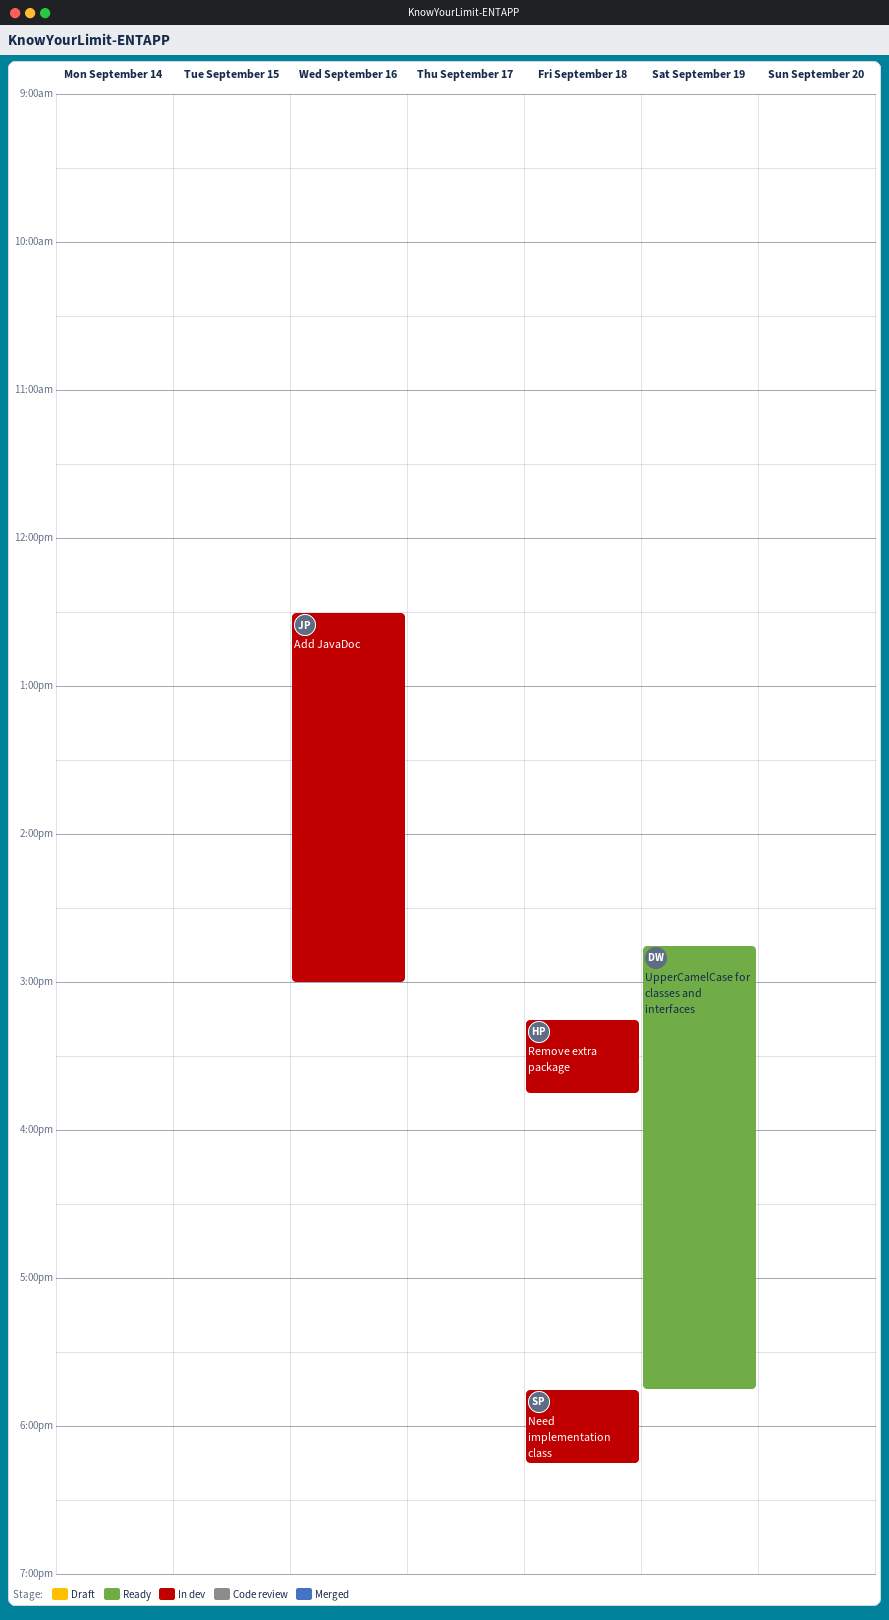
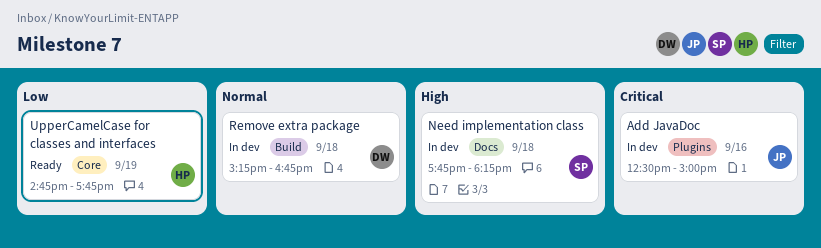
Remove extra package, owner: HP -> DW
Remove extra package, ends: 15:45 -> 16:45
UpperCamelCase for classes and interfaces, owner: DW -> HP

